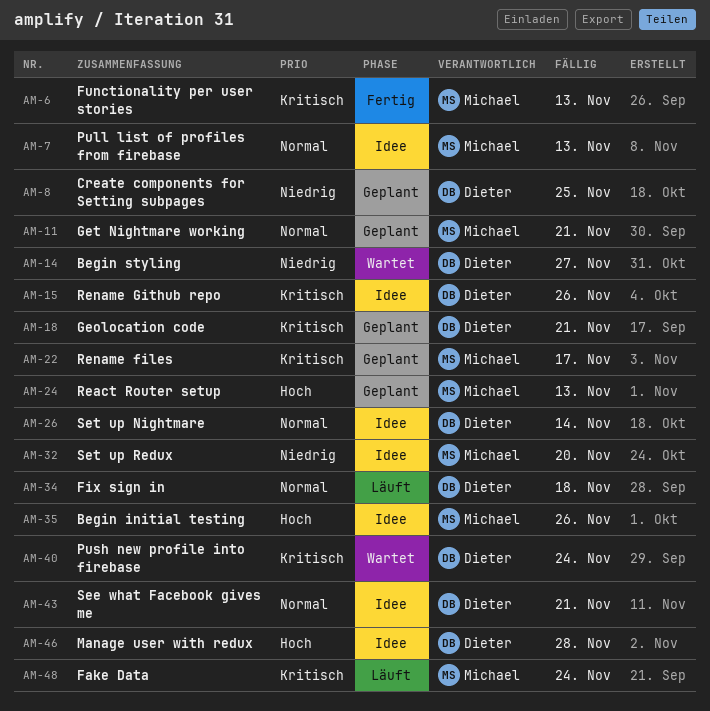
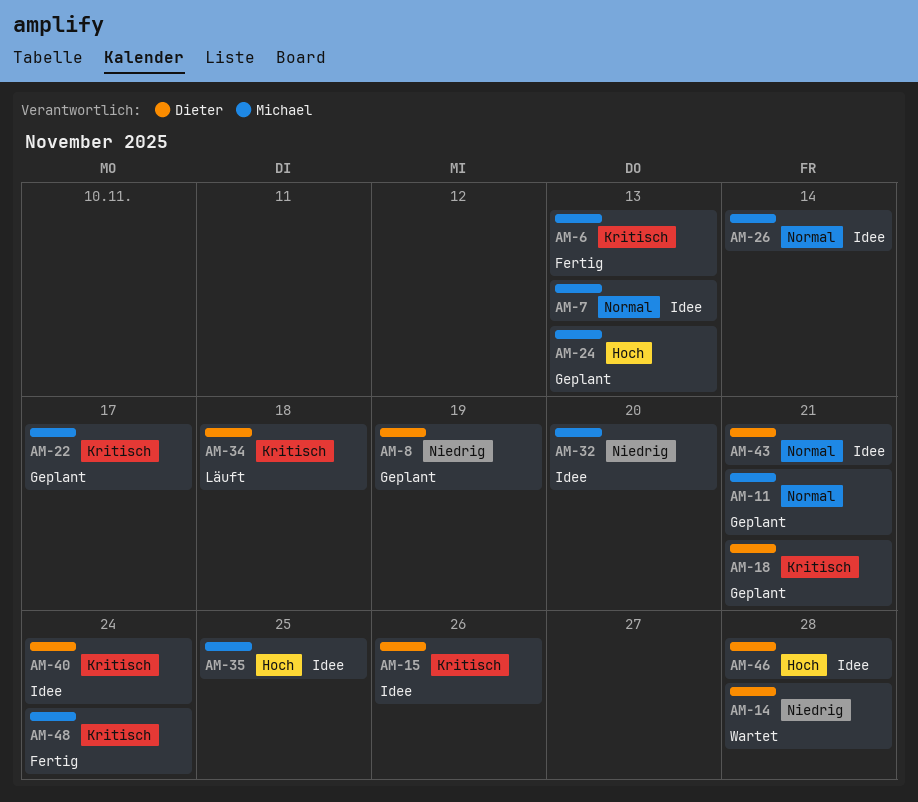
AM-8, due: Nov 25 -> Nov 19
AM-14, due: Nov 27 -> Nov 28
AM-26, owner: Dieter -> Michael
AM-34, priority: Normal -> Kritisch
AM-35, due: Nov 26 -> Nov 25
AM-40, status: Wartet -> Idee
AM-48, status: Läuft -> Fertig

